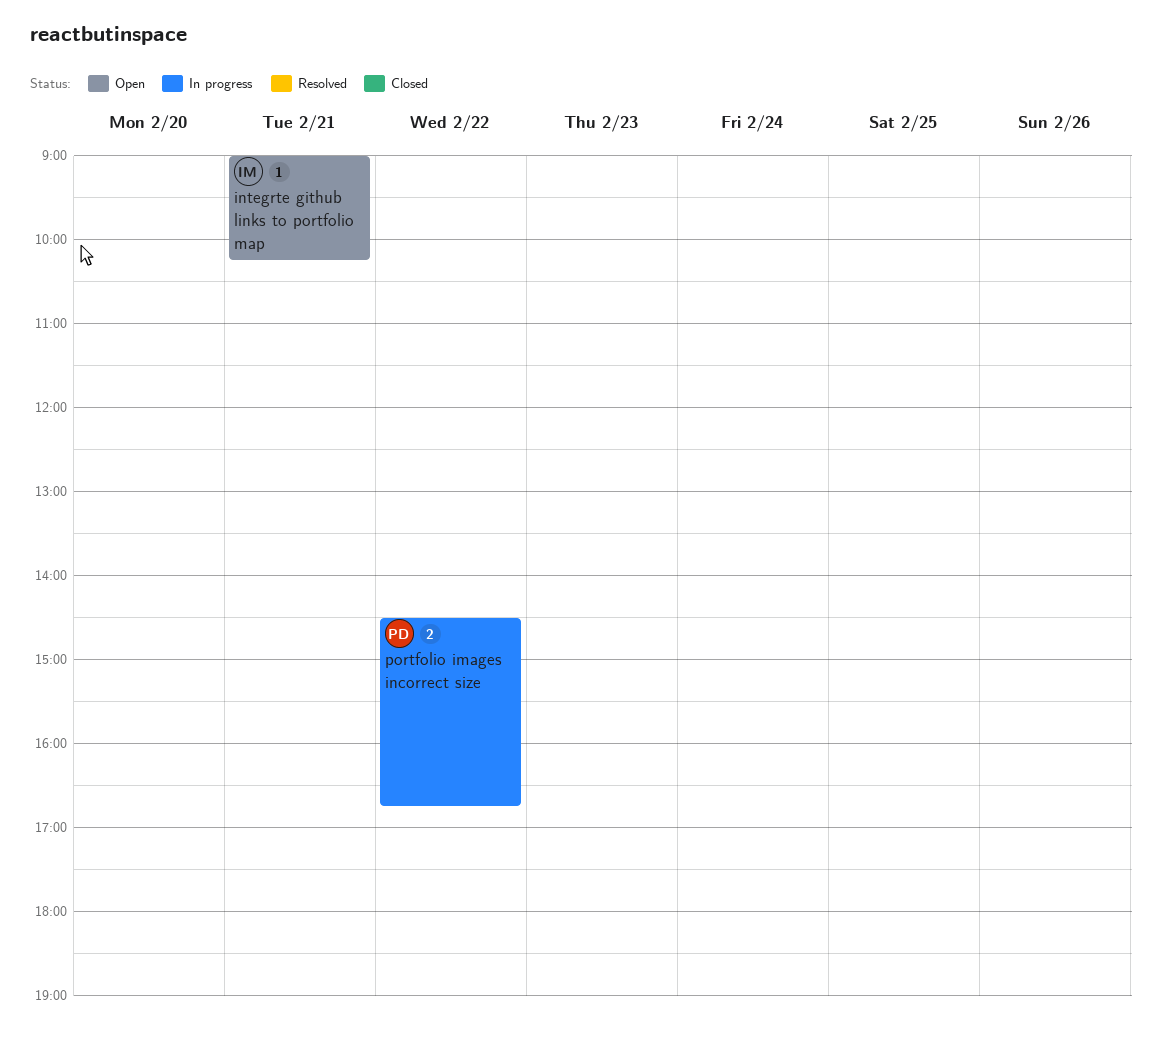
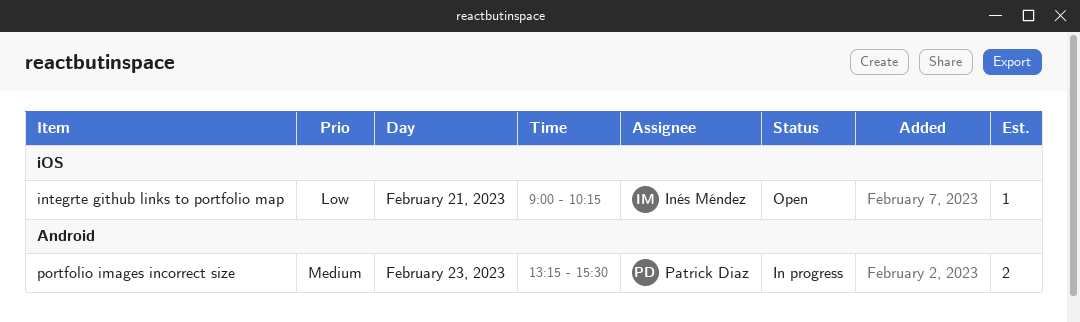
portfolio images incorrect size, day: Feb 22 -> Feb 23
portfolio images incorrect size, begins: 14:30 -> 13:15
portfolio images incorrect size, ends: 16:45 -> 15:30

